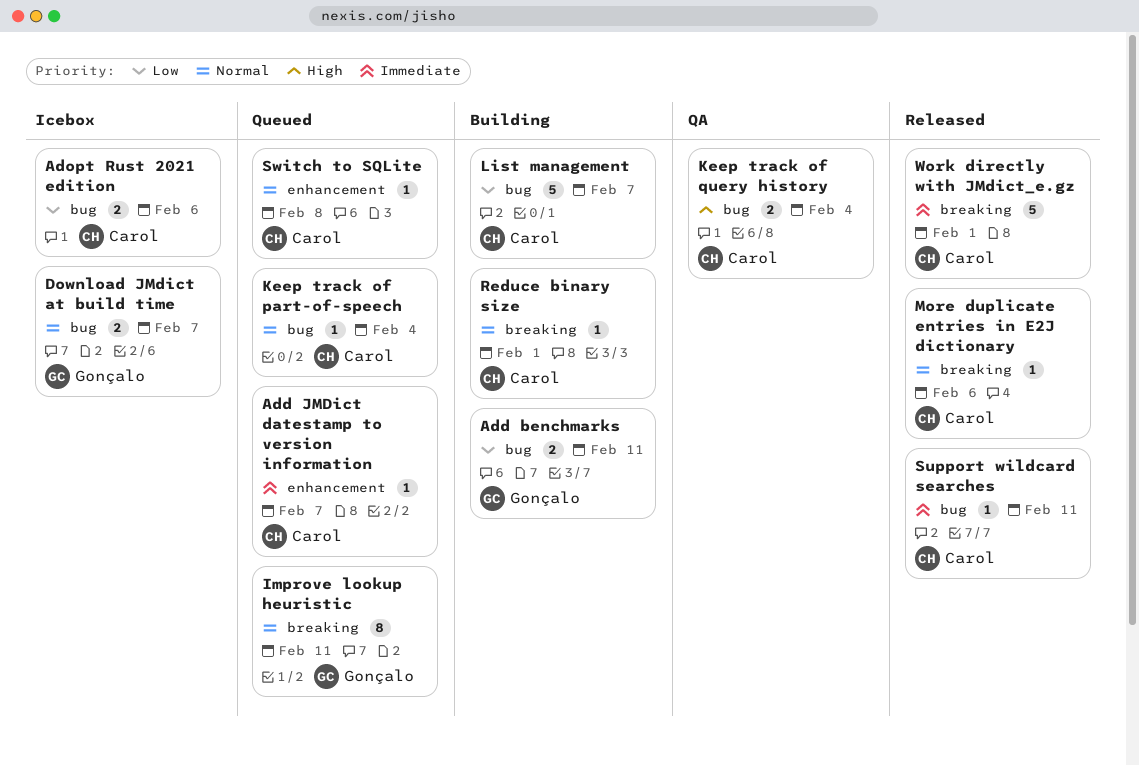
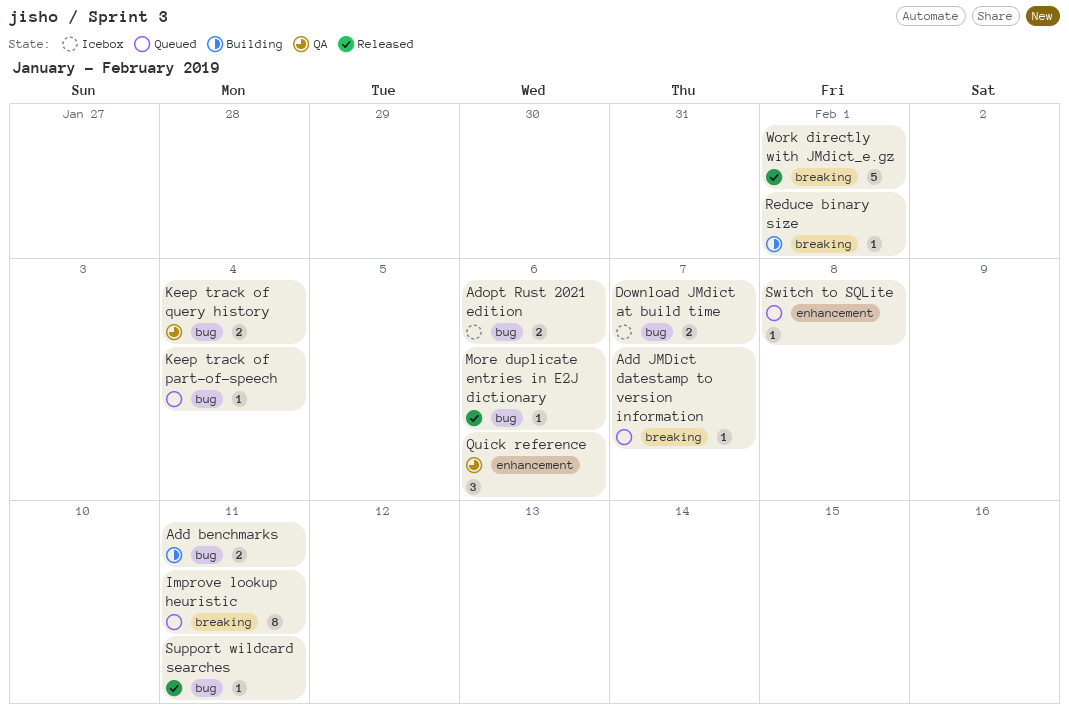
Add JMDict datestamp to version information, label: enhancement -> breaking
List management: present -> none
More duplicate entries in E2J dictionary, label: breaking -> bug
Quick reference: none -> present

